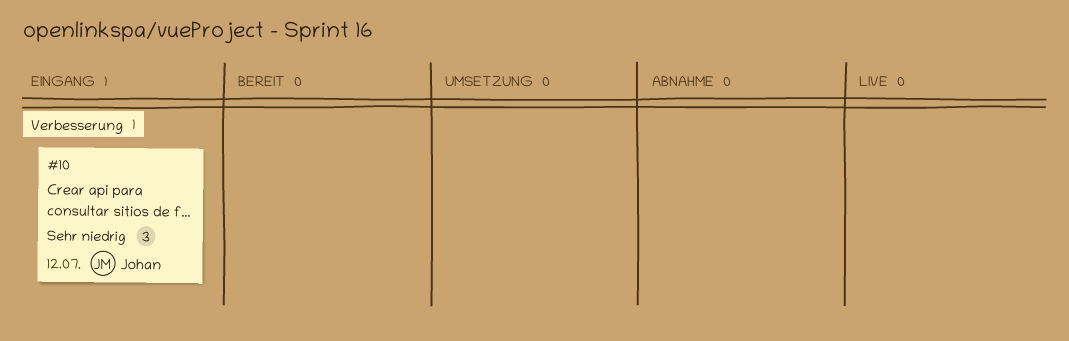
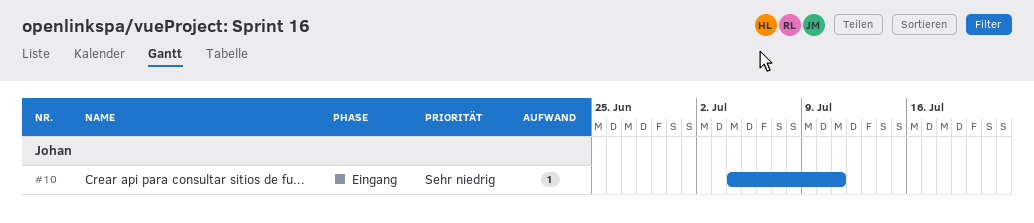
#10, estimate: 3 -> 1
#10, due: Jul 12 -> Jul 11

